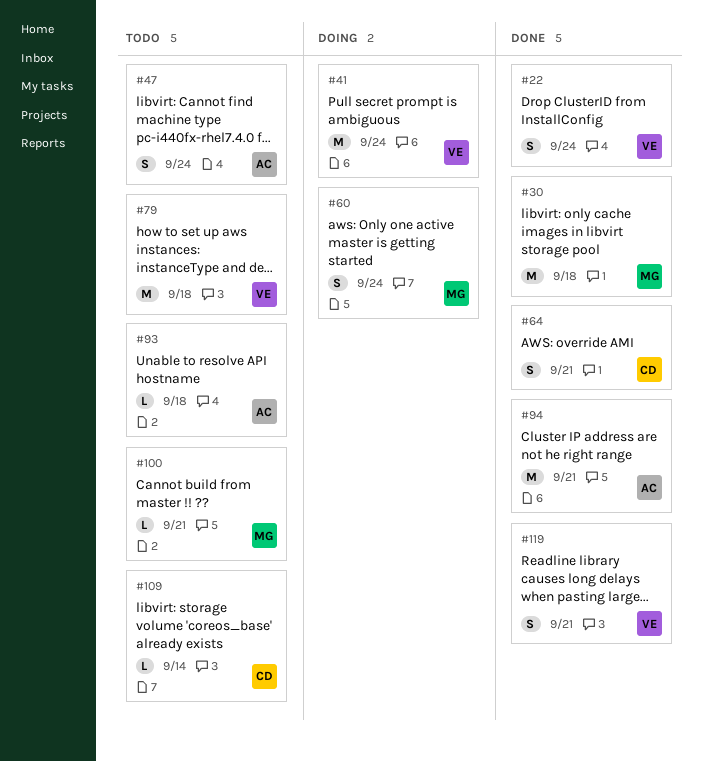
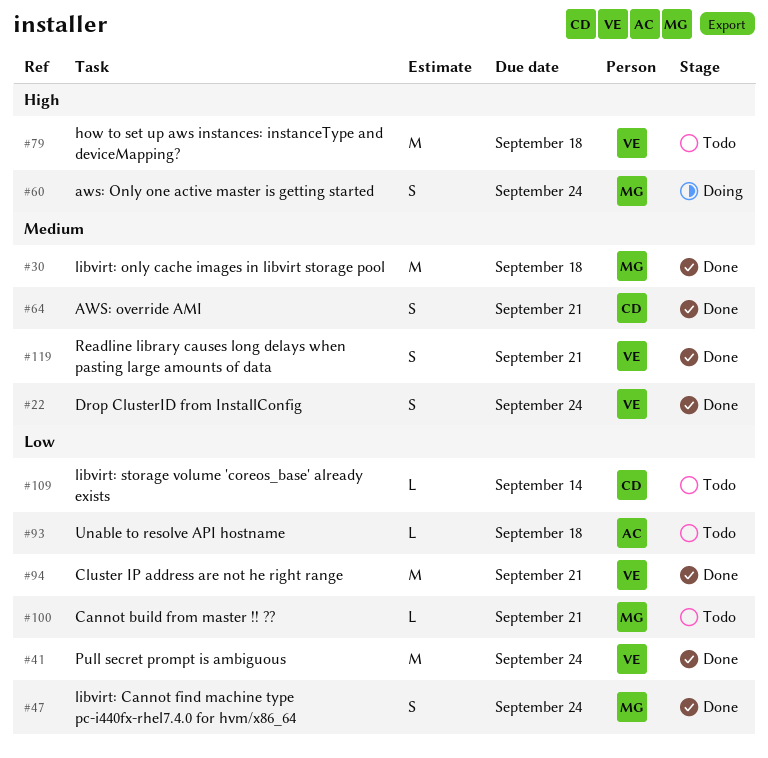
#41, status: Doing -> Done
#47, status: Todo -> Done
#47, owner: AC -> MG
#94, owner: AC -> VE

